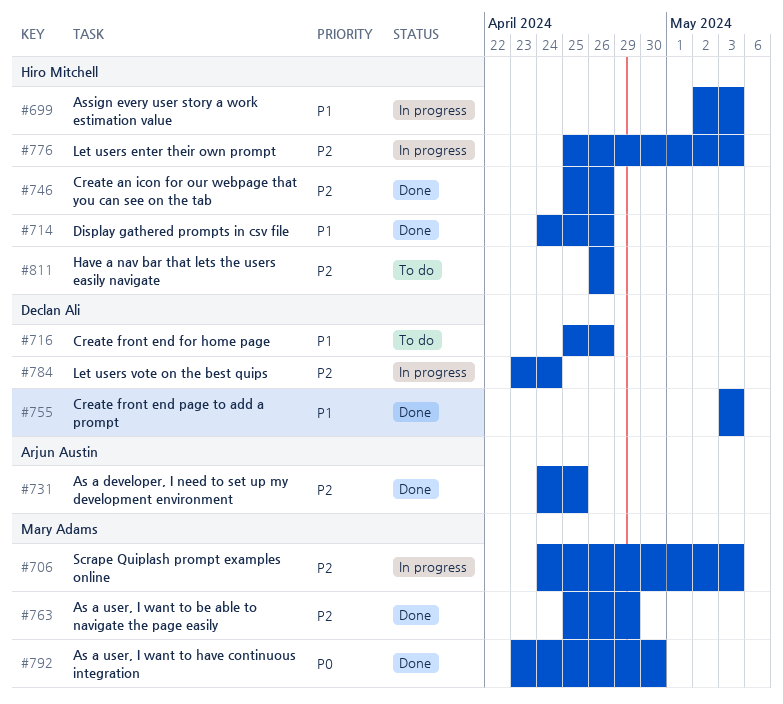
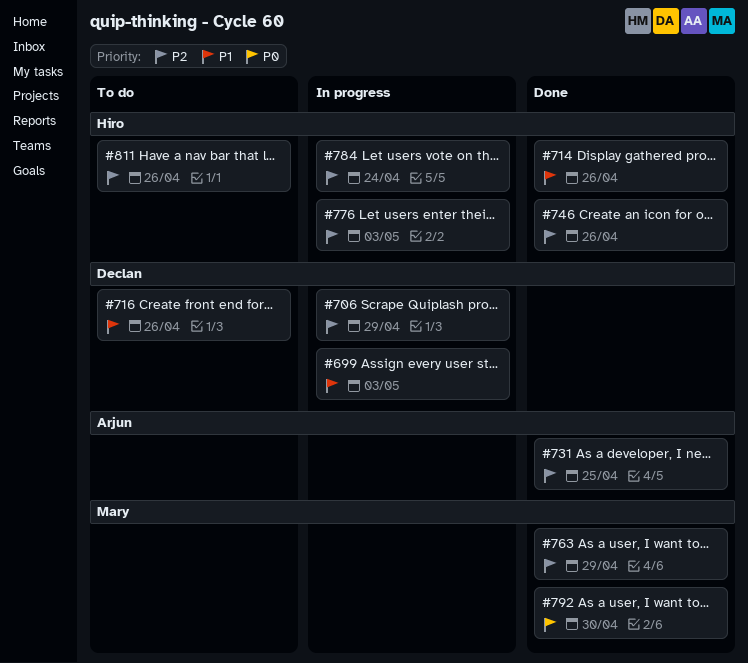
#699, owner: Hiro Mitchell -> Declan Ali
#706, owner: Mary Adams -> Declan Ali
#706, due: May 3 -> Apr 29
#755: present -> none
#784, owner: Declan Ali -> Hiro Mitchell

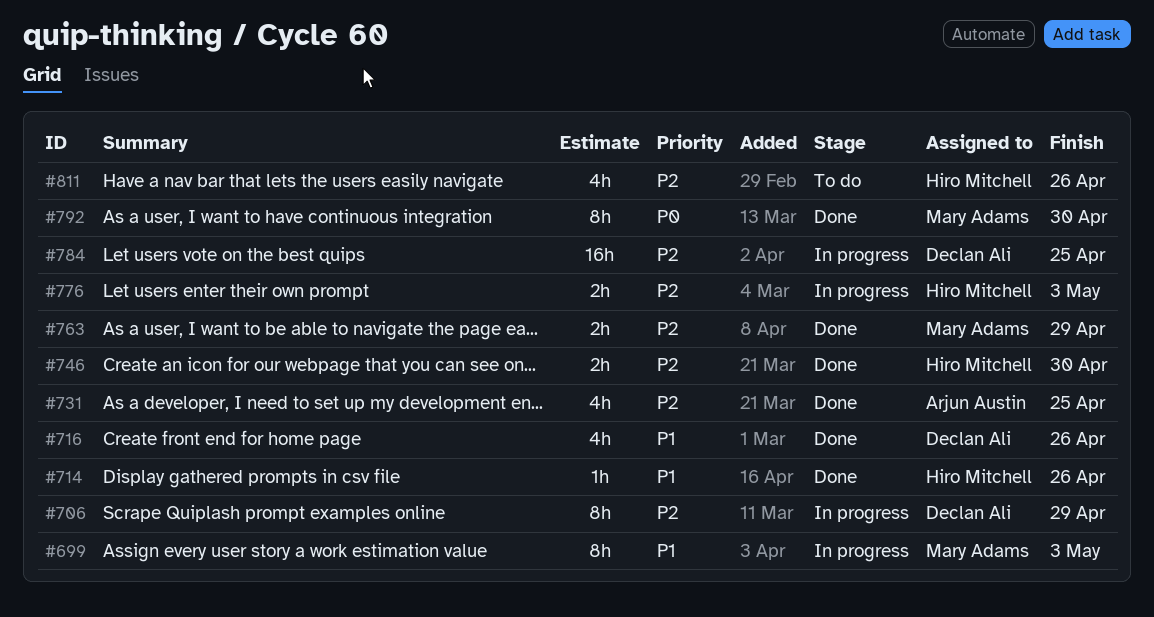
#699, owner: Declan Ali -> Mary Adams
#716, status: To do -> Done
#746, due: Apr 26 -> Apr 30
#784, owner: Hiro Mitchell -> Declan Ali
#784, due: Apr 24 -> Apr 25

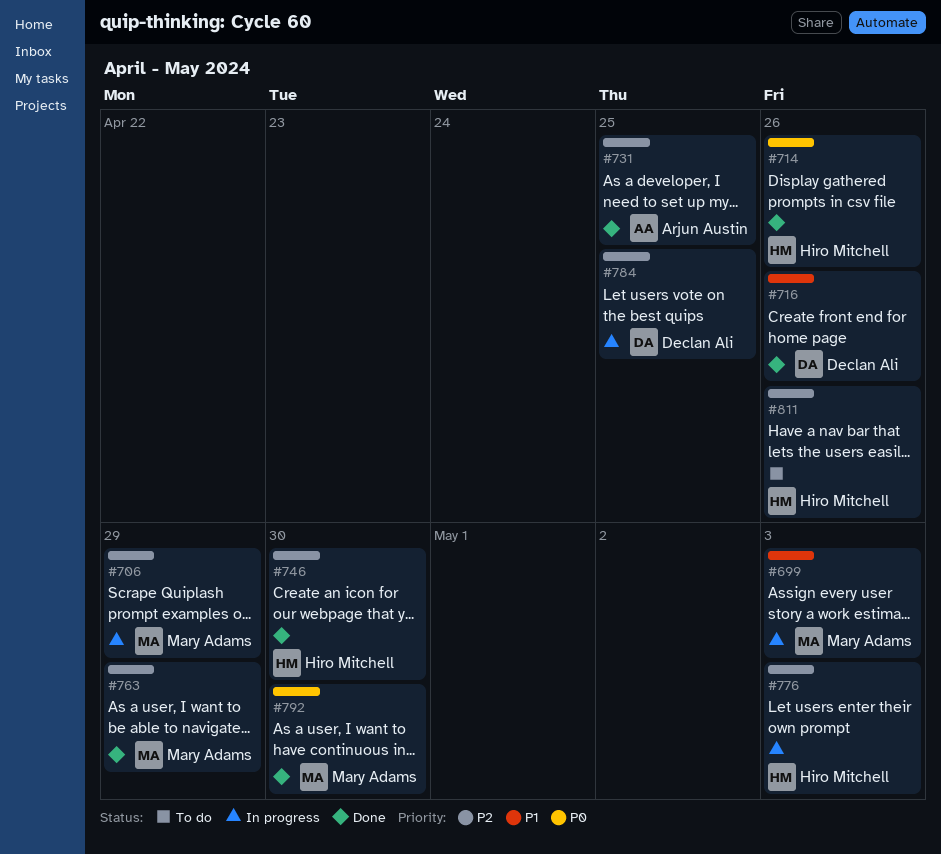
#706, owner: Declan Ali -> Mary Adams
#714, priority: P1 -> P0

